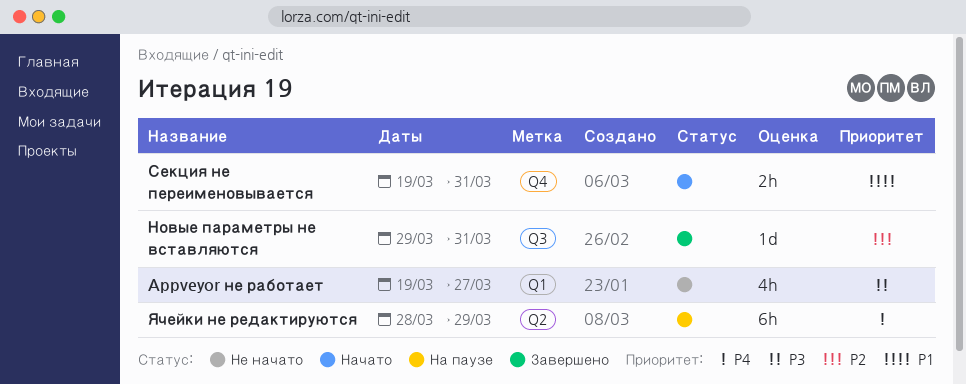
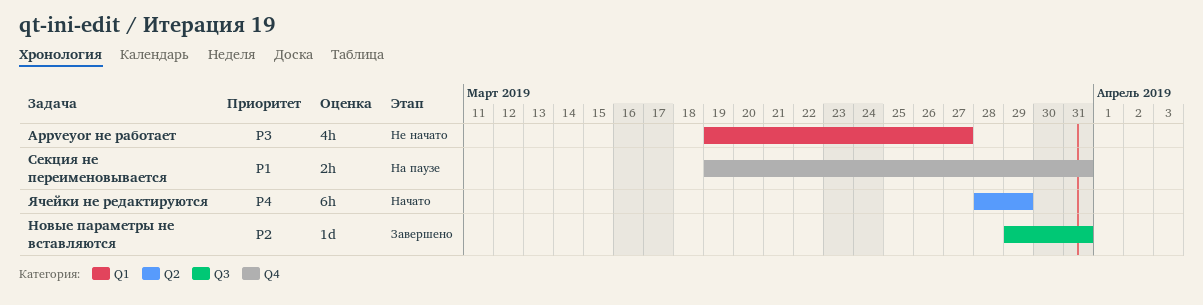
Секция не переименовывается, status: Начато -> На паузе
Ячейки не редактируются, status: На паузе -> Начато

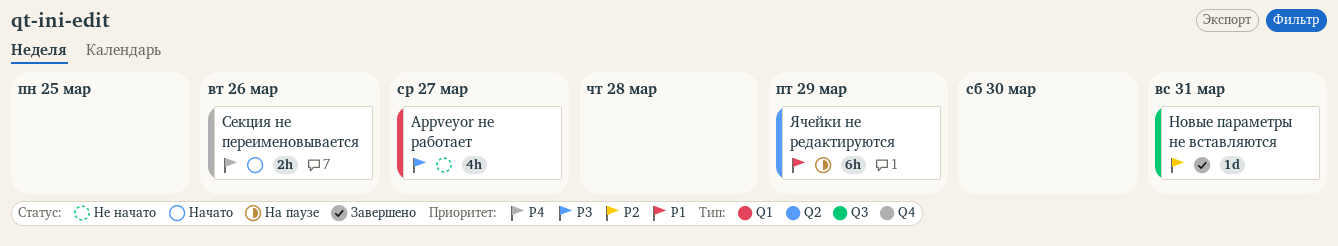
Секция не переименовывается, status: На паузе -> Начато
Секция не переименовывается, priority: P1 -> P4
Секция не переименовывается, due: Mar 31 -> Mar 26
Ячейки не редактируются, status: Начато -> На паузе
Ячейки не редактируются, priority: P4 -> P1

